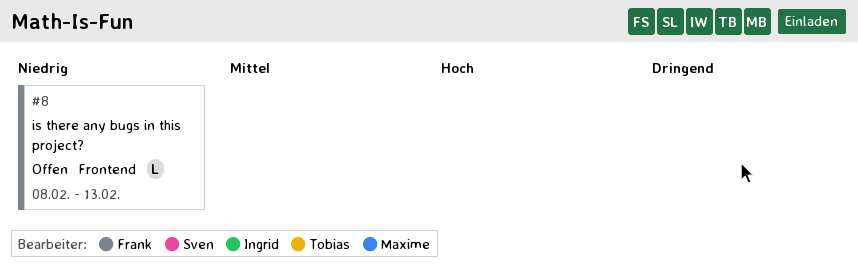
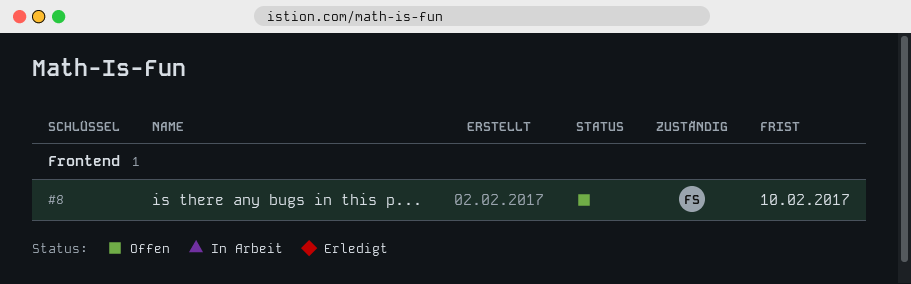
#8, due: Feb 13 -> Feb 10

